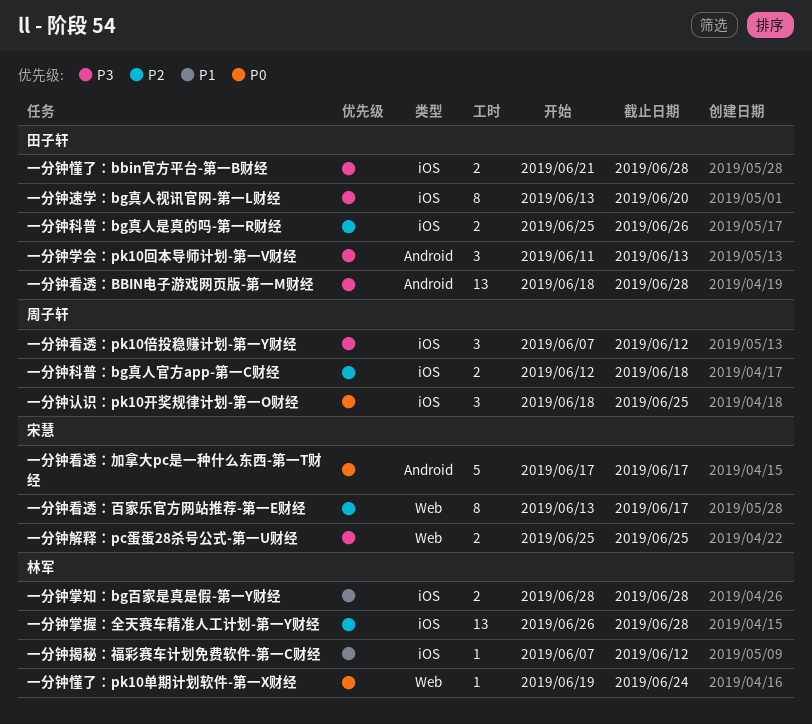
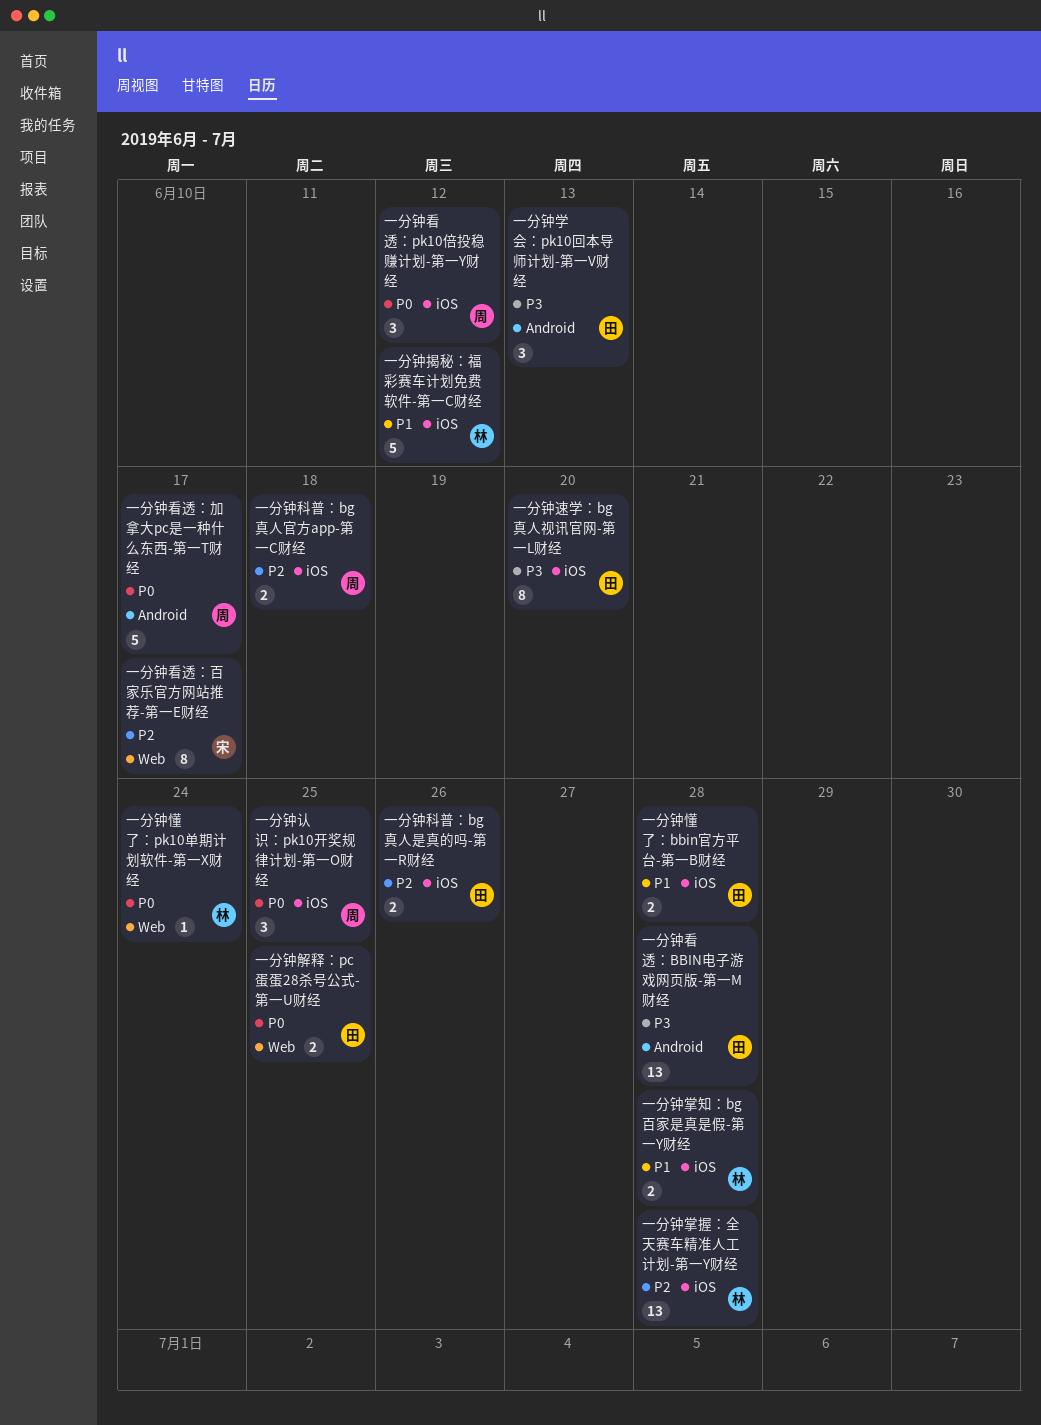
一分钟懂了：bbin官方平台-第一B财经, priority: P3 -> P1
一分钟揭秘：福彩赛车计划免费软件-第一C财经, estimate: 1 -> 5
一分钟看透：pk10倍投稳赚计划-第一Y财经, priority: P3 -> P0
一分钟看透：加拿大pc是一种什么东西-第一T财经, owner: 宋慧 -> 周子轩
一分钟解释：pc蛋蛋28杀号公式-第一U财经, owner: 宋慧 -> 田子轩
一分钟解释：pc蛋蛋28杀号公式-第一U财经, priority: P3 -> P0

